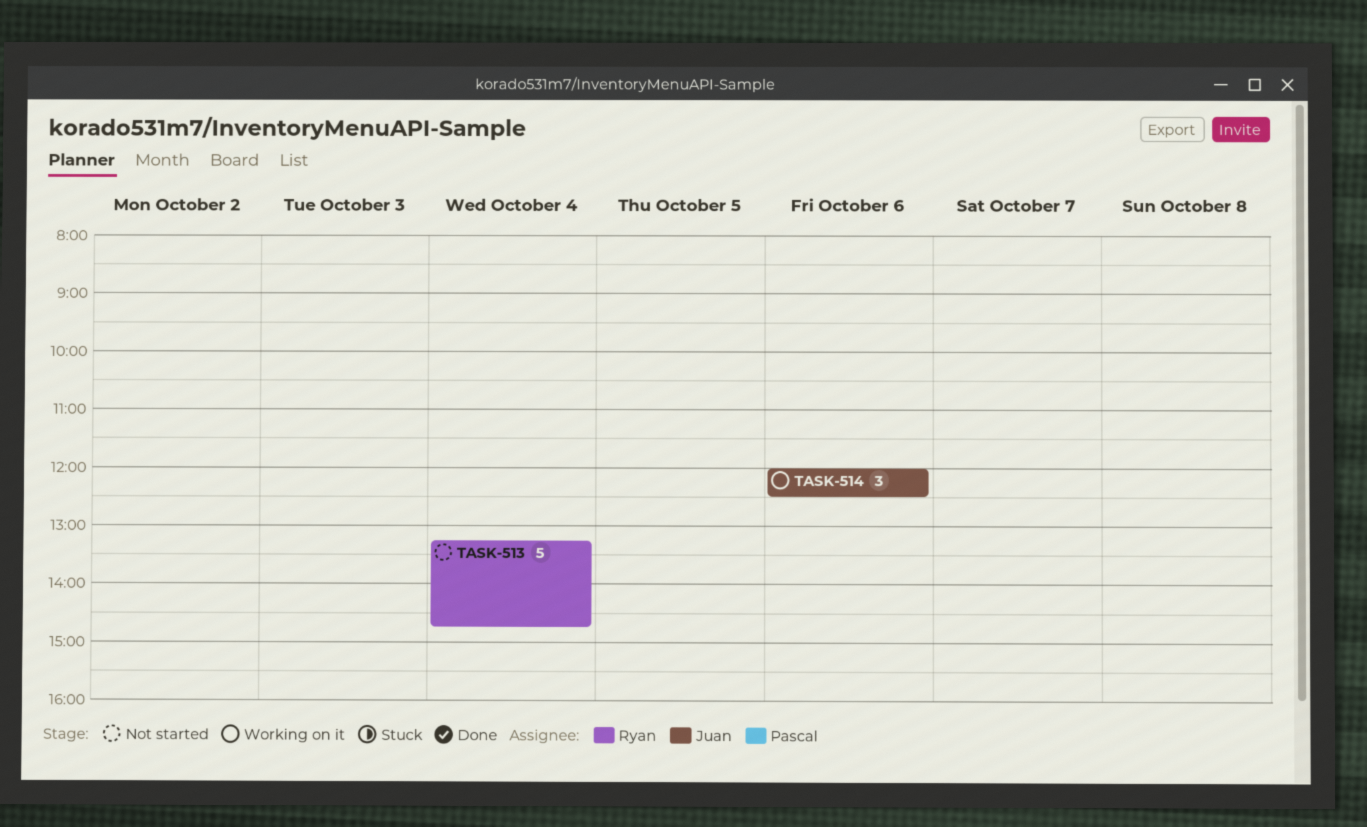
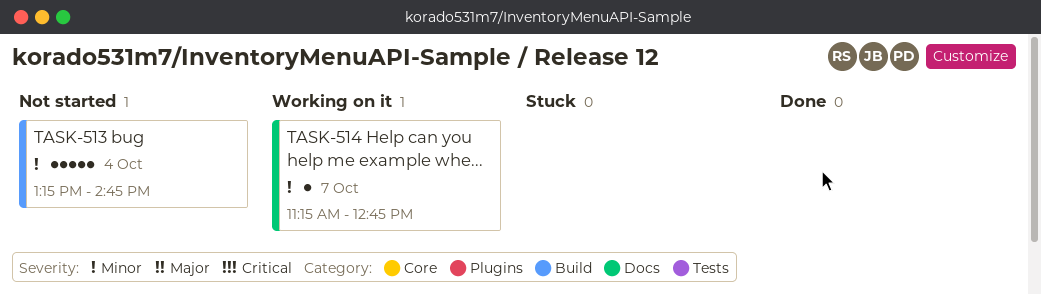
TASK-514, estimate: 3 -> 1
TASK-514, day: Oct 6 -> Oct 7
TASK-514, begins: 12:00 -> 11:15
TASK-514, ends: 12:30 -> 12:45

